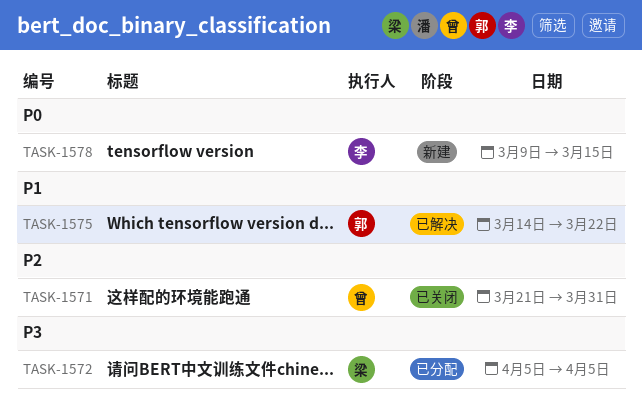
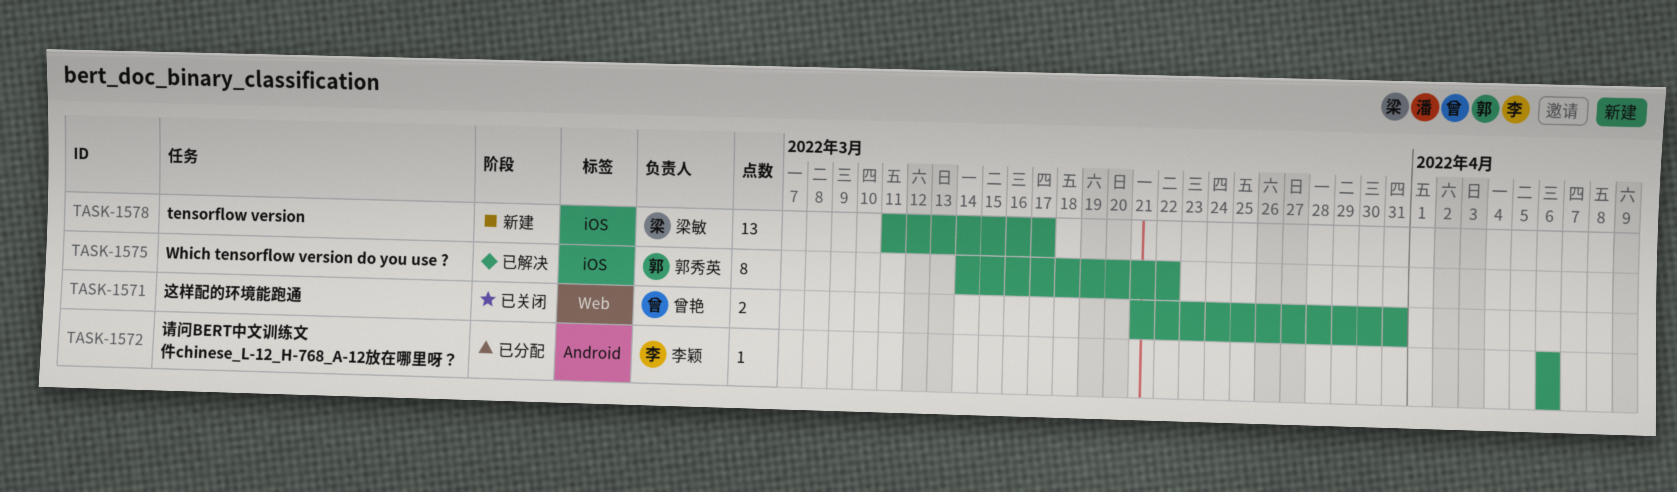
TASK-1572, owner: 梁敏 -> 李颖
TASK-1572, start: Apr 5 -> Apr 6
TASK-1572, due: Apr 5 -> Apr 6
TASK-1578, owner: 李颖 -> 梁敏
TASK-1578, start: Mar 9 -> Mar 11
TASK-1578, due: Mar 15 -> Mar 17

